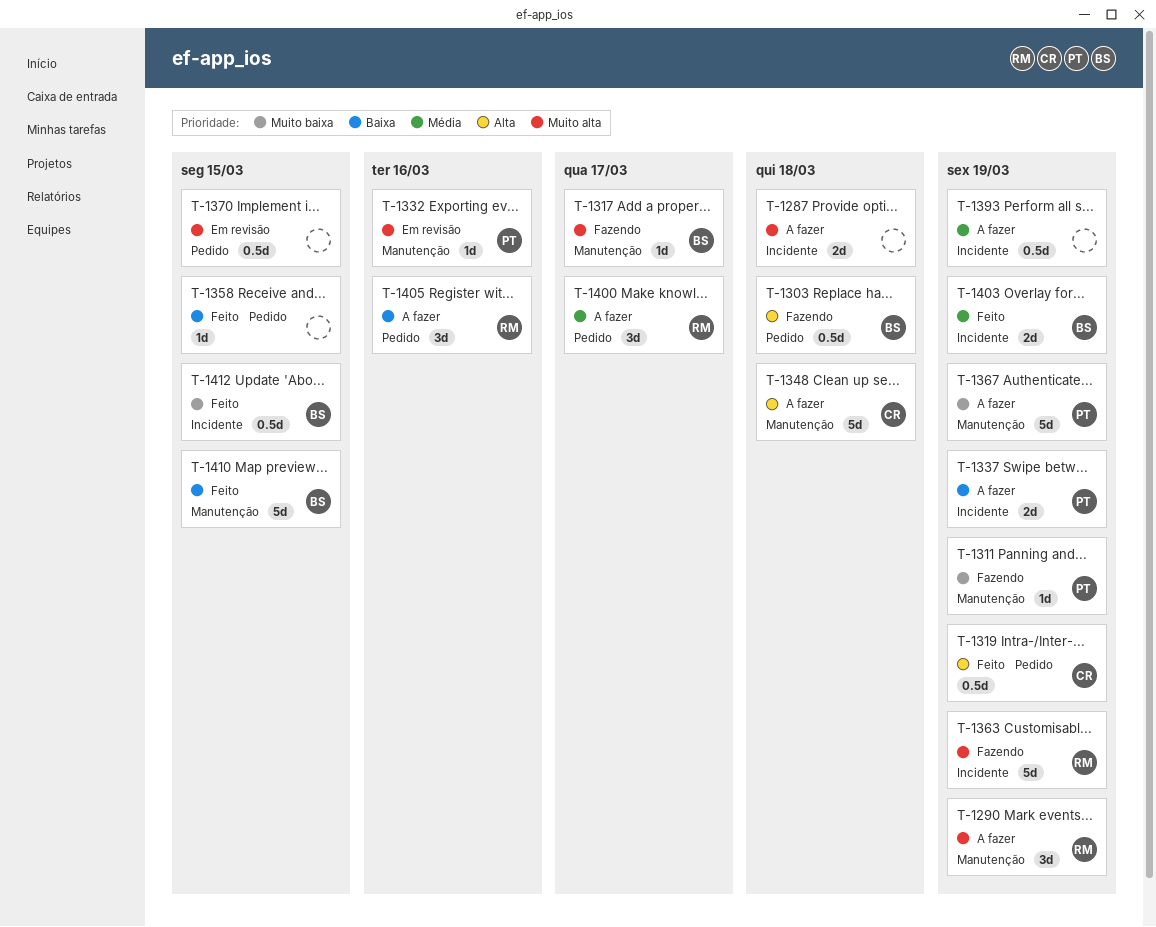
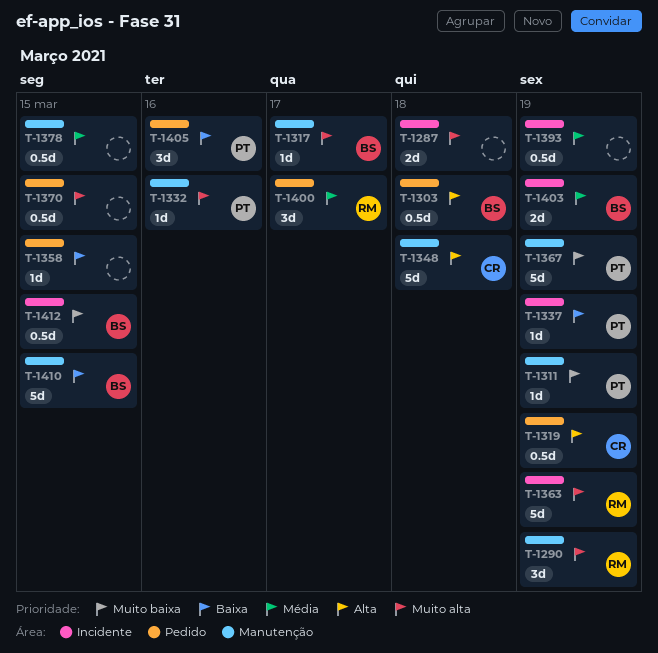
T-1337, estimate: 2d -> 1d
T-1378: none -> present
T-1405, owner: RM -> PT

